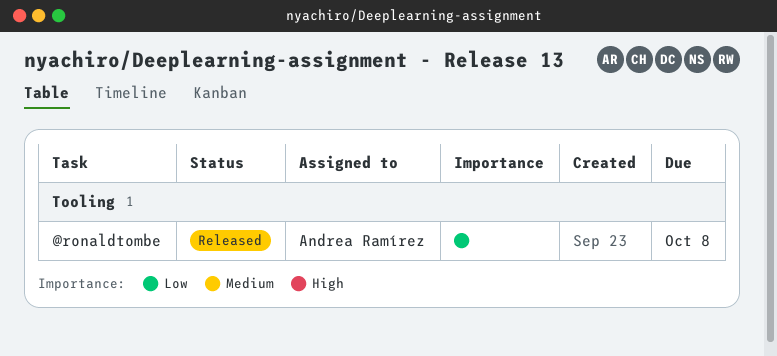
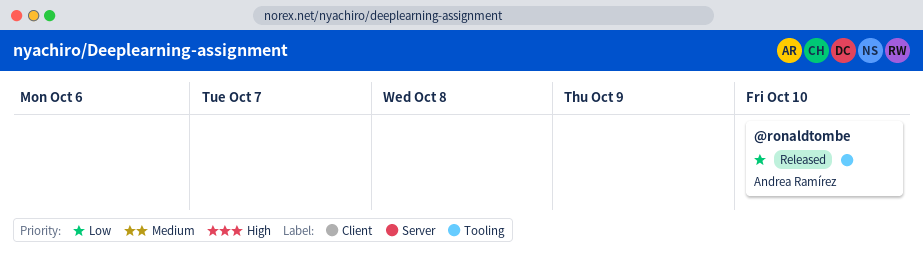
@ronaldtombe, due: Oct 8 -> Oct 10

